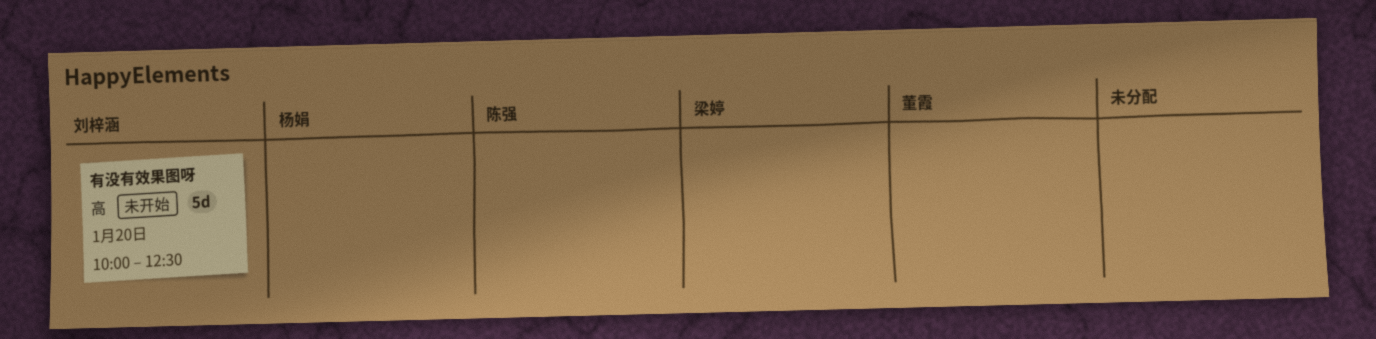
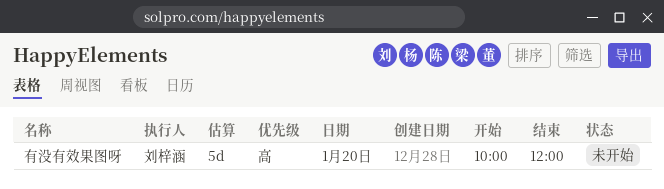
有没有效果图呀, ends: 12:30 -> 12:00

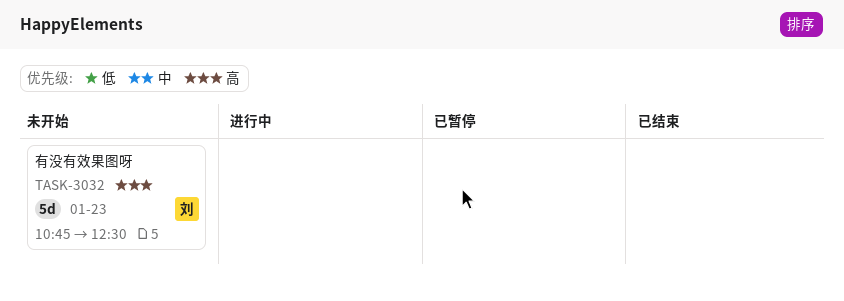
有没有效果图呀, day: Jan 20 -> Jan 23
有没有效果图呀, begins: 10:00 -> 10:45
有没有效果图呀, ends: 12:00 -> 12:30

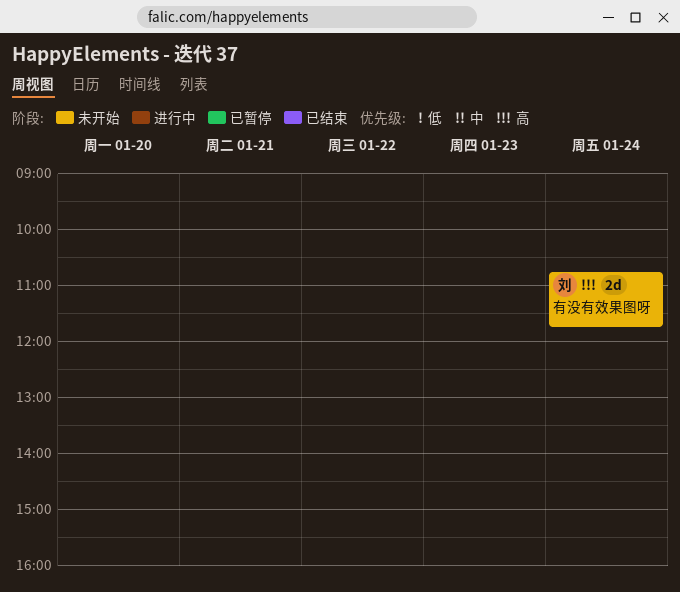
有没有效果图呀, estimate: 5d -> 2d
有没有效果图呀, day: Jan 23 -> Jan 24
有没有效果图呀, ends: 12:30 -> 11:45

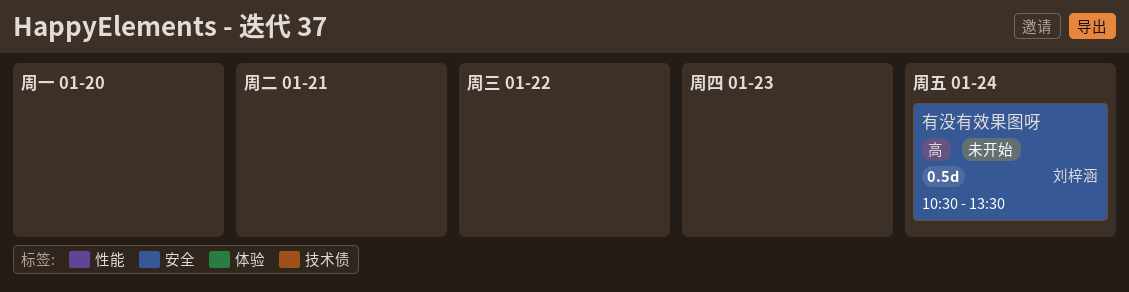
有没有效果图呀, estimate: 2d -> 0.5d
有没有效果图呀, begins: 10:45 -> 10:30
有没有效果图呀, ends: 11:45 -> 13:30

